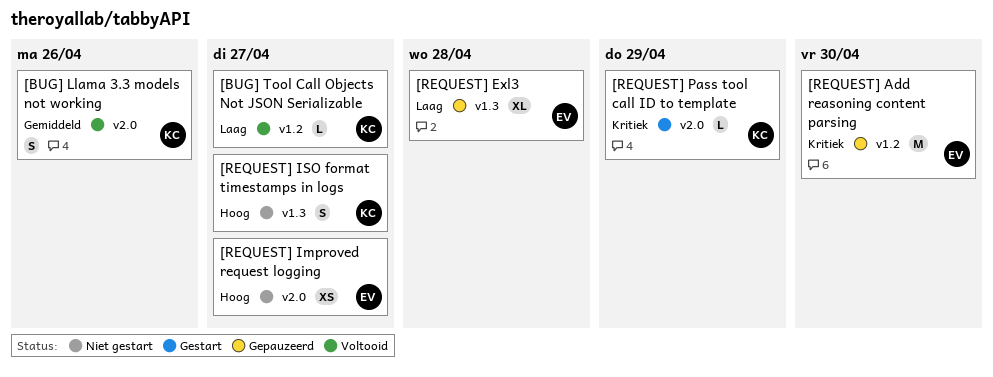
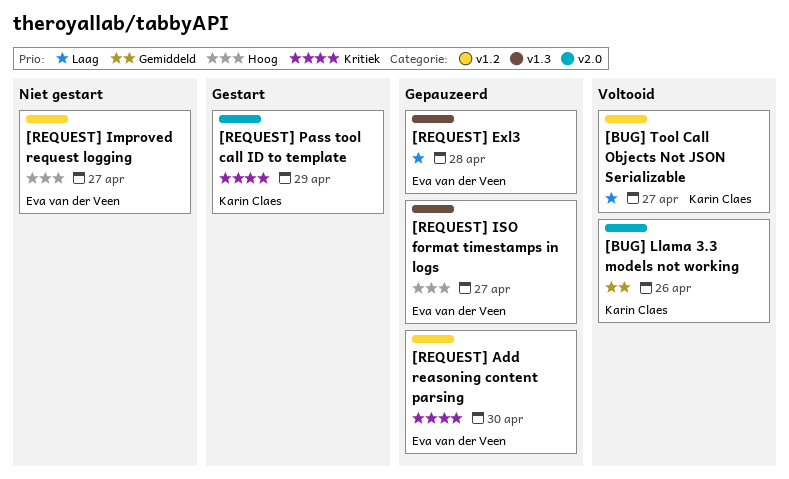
[REQUEST] Improved request logging, label: v2.0 -> v1.2
[REQUEST] ISO format timestamps in logs, status: Niet gestart -> Gepauzeerd
[REQUEST] ISO format timestamps in logs, owner: Karin Claes -> Eva van der Veen

